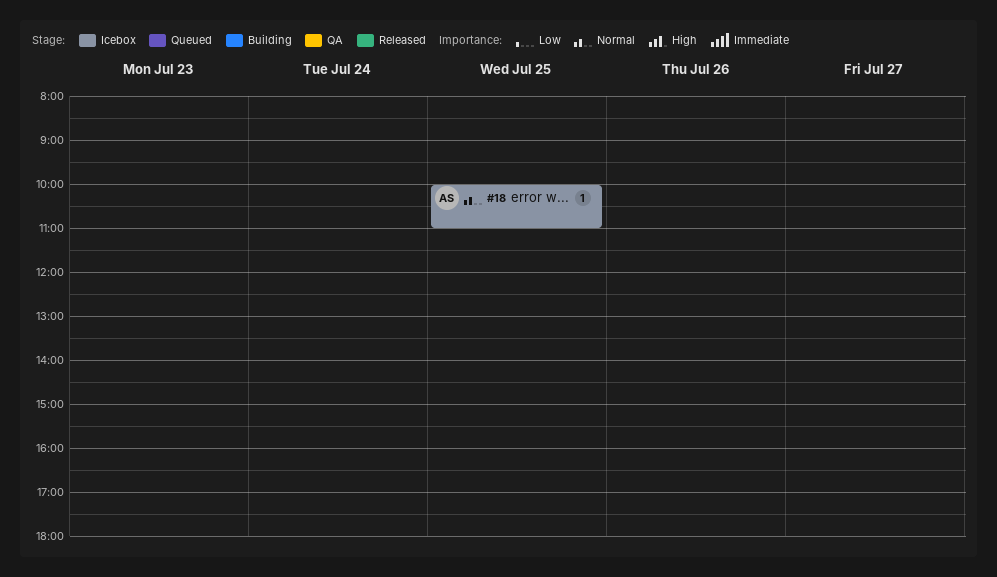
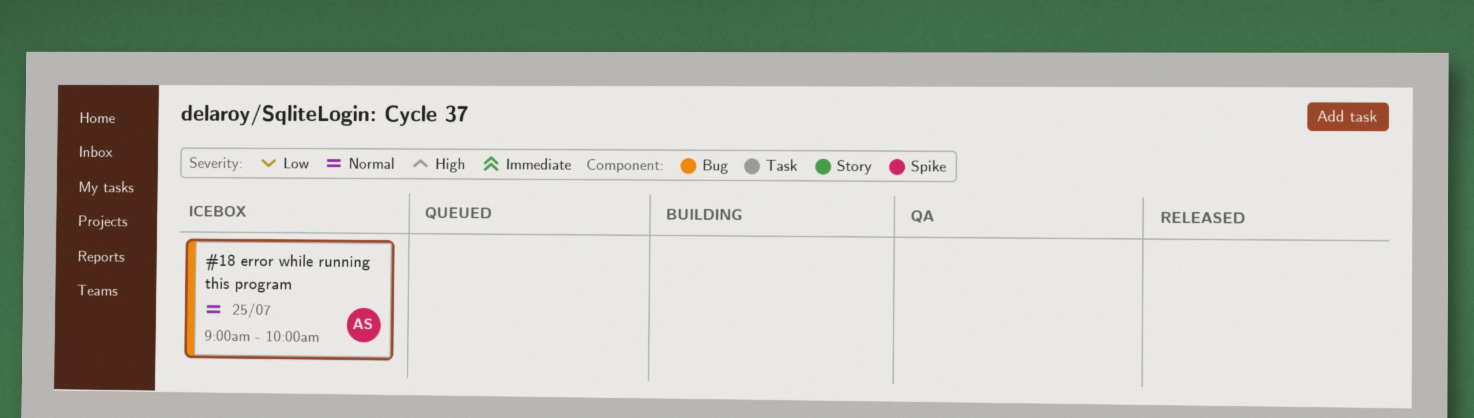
#18, begins: 10:00 -> 09:00
#18, ends: 11:00 -> 10:00

